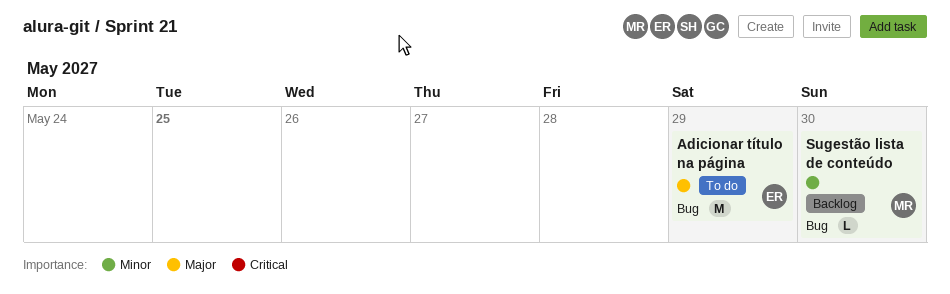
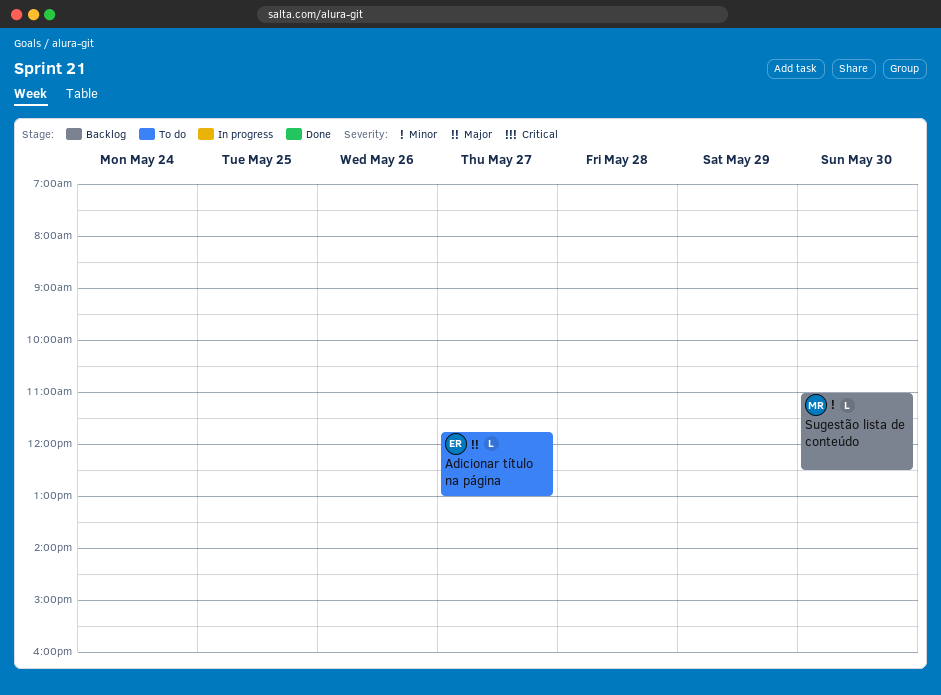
Adicionar título na página, estimate: M -> L
Adicionar título na página, day: May 29 -> May 27

